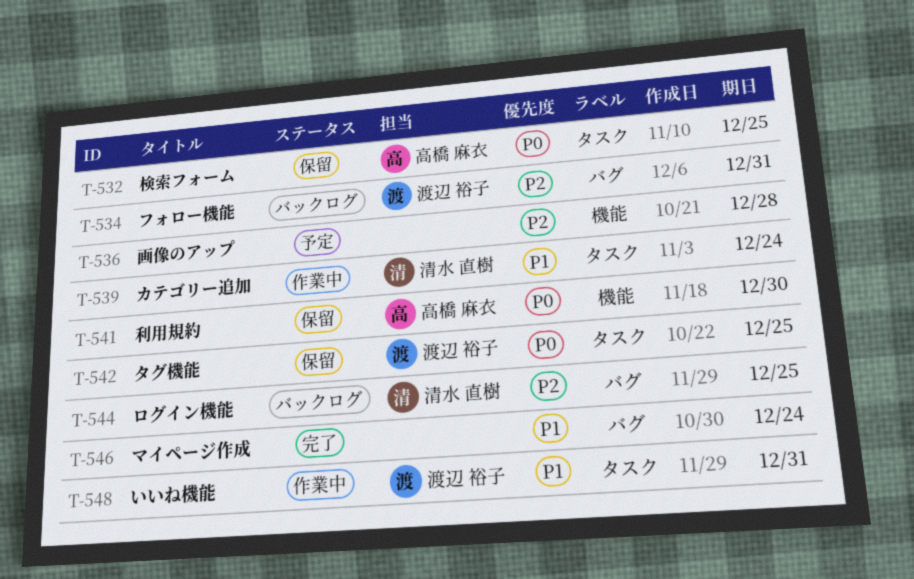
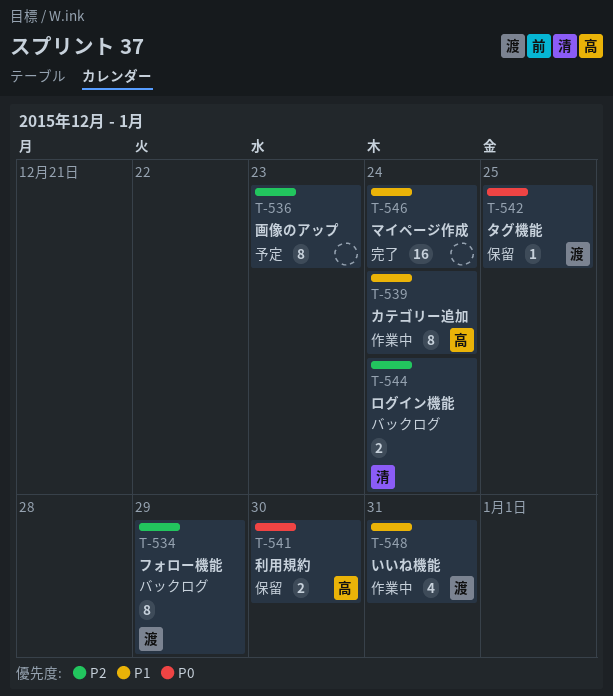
T-532: present -> none
T-534, due: Dec 31 -> Dec 29
T-536, due: Dec 28 -> Dec 23
T-539, owner: 清水 直樹 -> 高橋 麻衣
T-544, due: Dec 25 -> Dec 24

